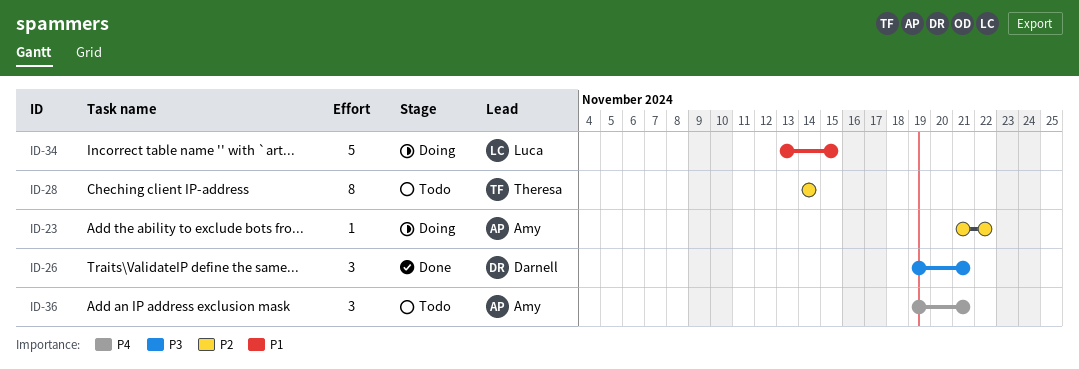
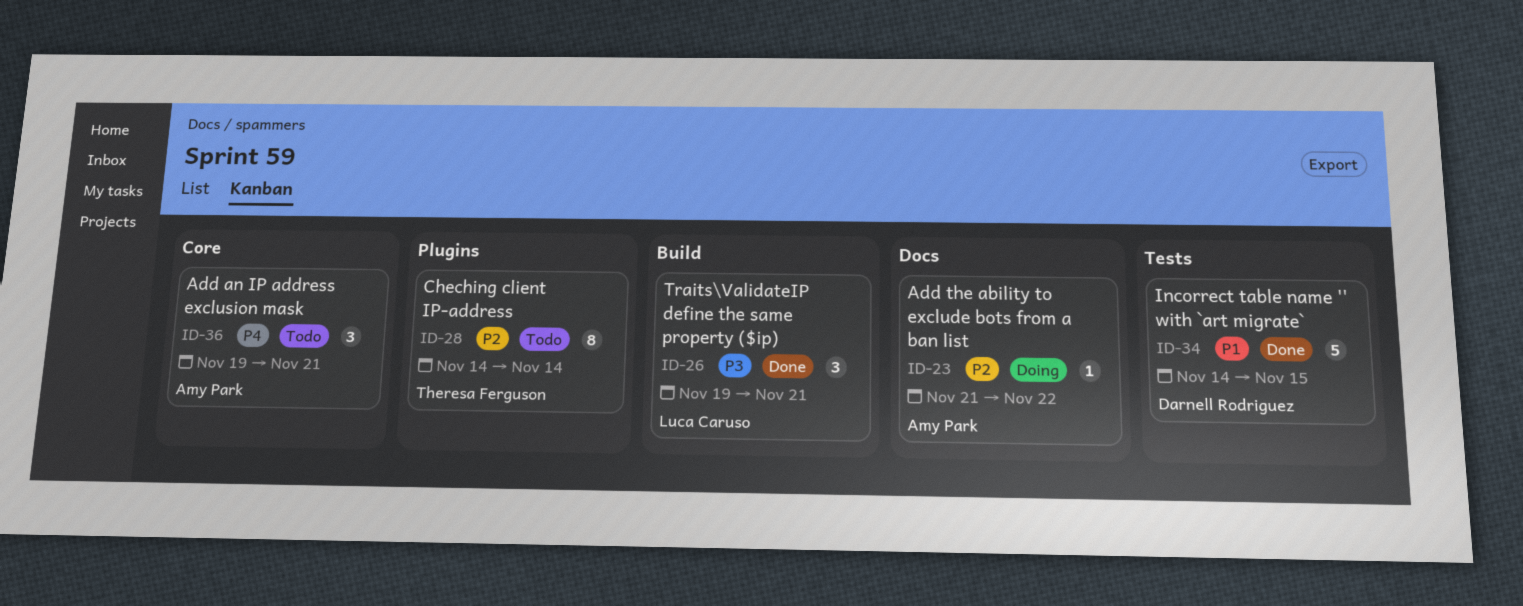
ID-26, owner: Darnell Rodriguez -> Luca Caruso
ID-34, status: Doing -> Done
ID-34, owner: Luca Caruso -> Darnell Rodriguez
ID-34, start: Nov 13 -> Nov 14

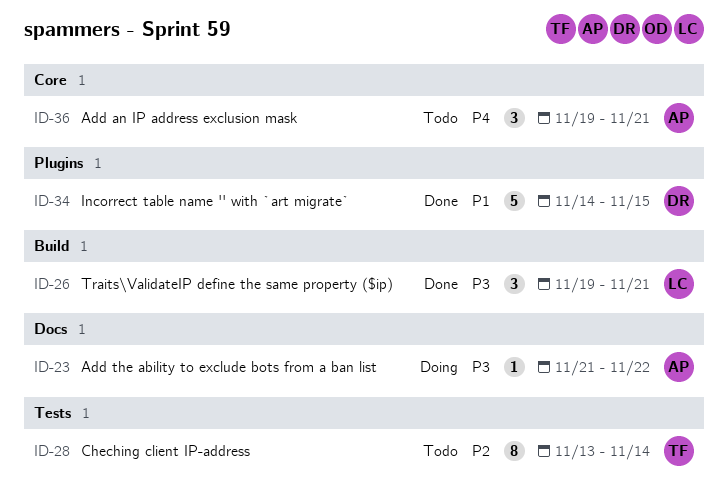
ID-23, priority: P2 -> P3
ID-28, label: Plugins -> Tests
ID-28, start: Nov 14 -> Nov 13
ID-34, label: Tests -> Plugins

